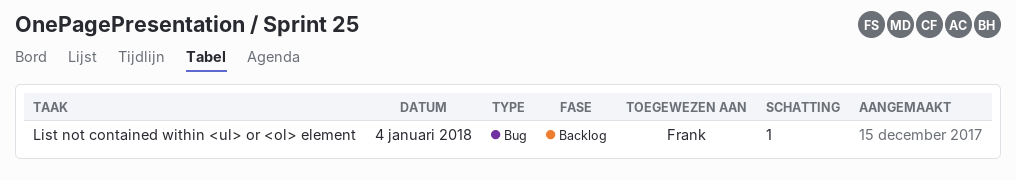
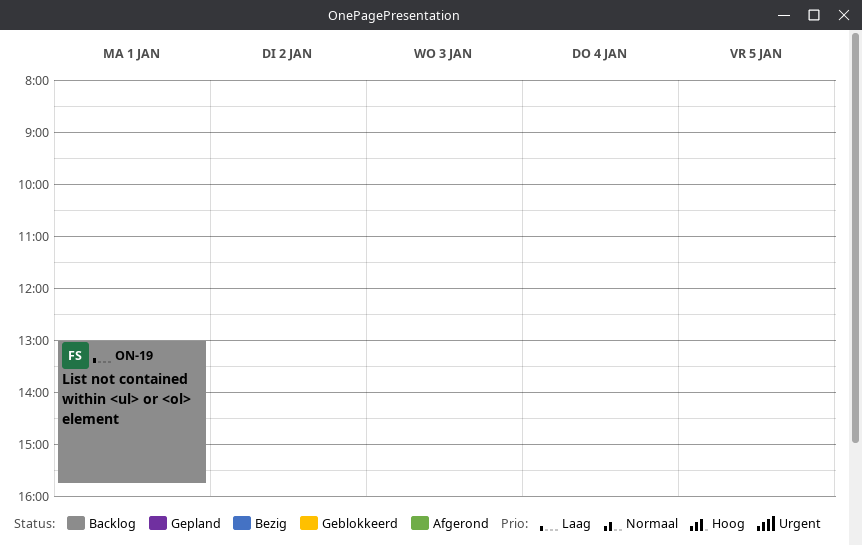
List not contained within <ul> or <ol> element, day: Jan 4 -> Jan 1

